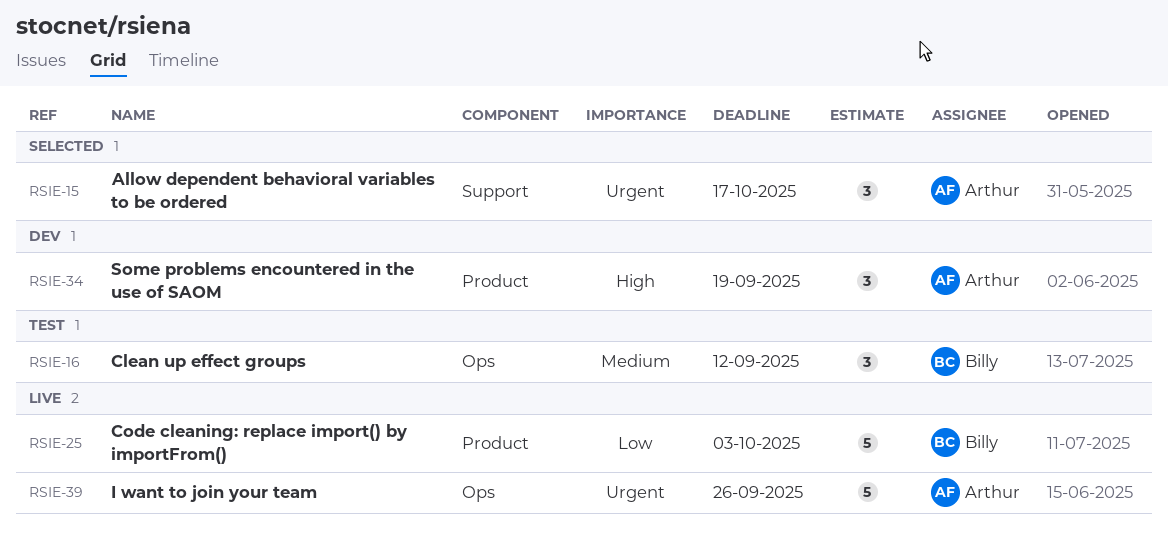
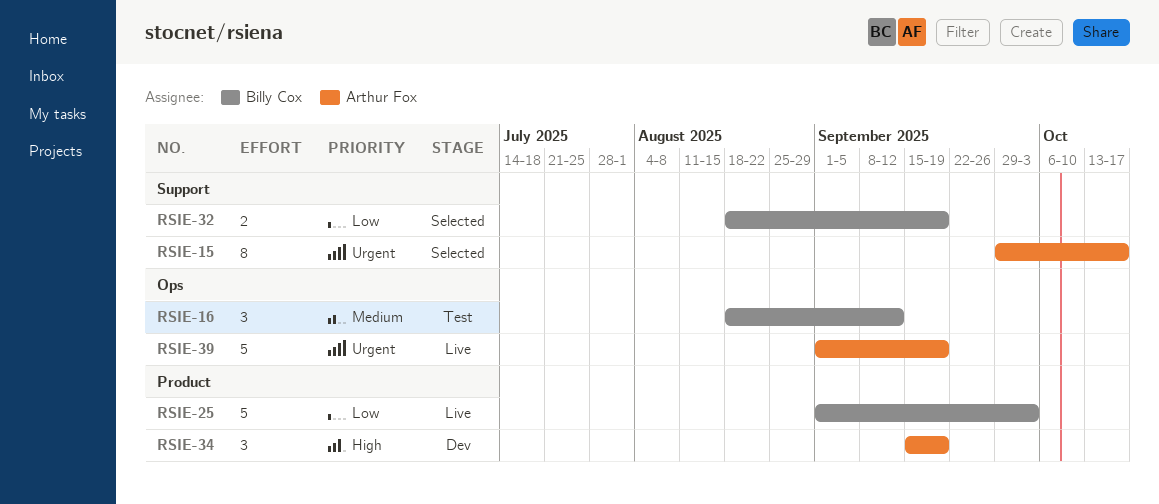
RSIE-15, estimate: 3 -> 8
RSIE-32: none -> present
RSIE-39, due: Sep 26 -> Sep 19

